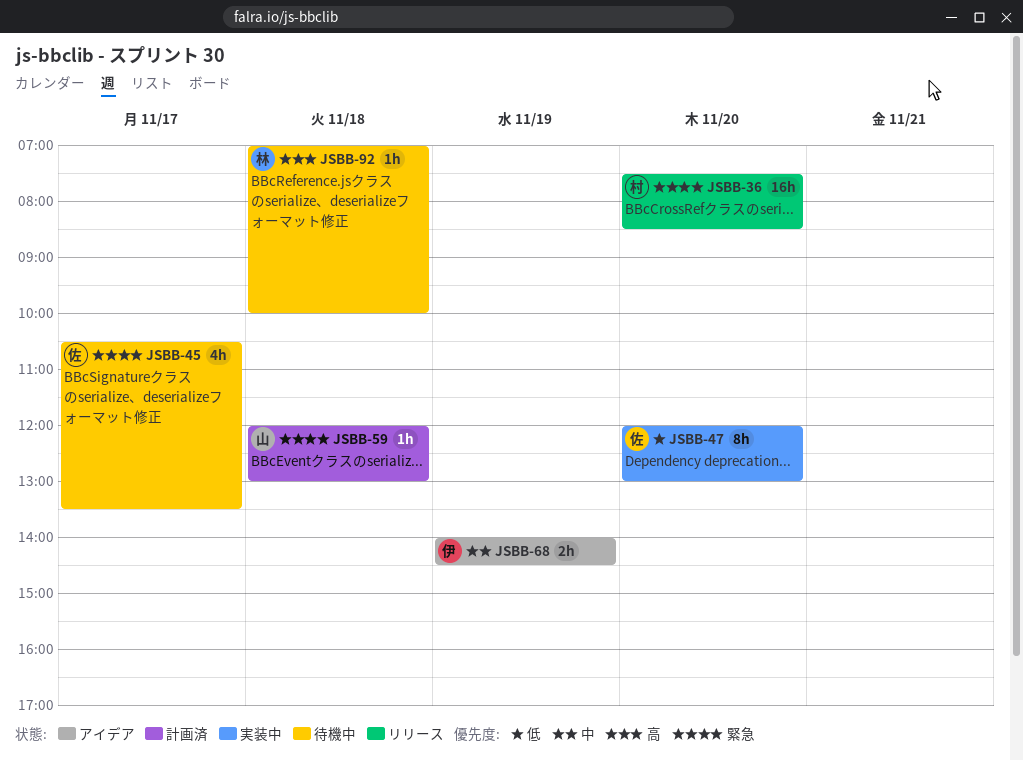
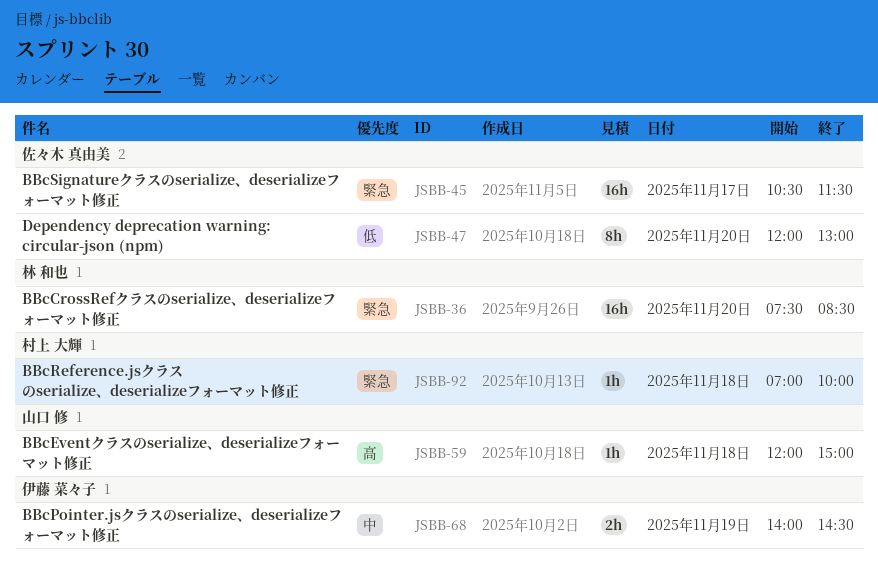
JSBB-36, owner: 村上 大輝 -> 林 和也
JSBB-45, estimate: 4h -> 16h
JSBB-45, ends: 13:30 -> 11:30
JSBB-59, priority: 緊急 -> 高
JSBB-59, ends: 13:00 -> 15:00
JSBB-92, owner: 林 和也 -> 村上 大輝
JSBB-92, priority: 高 -> 緊急

